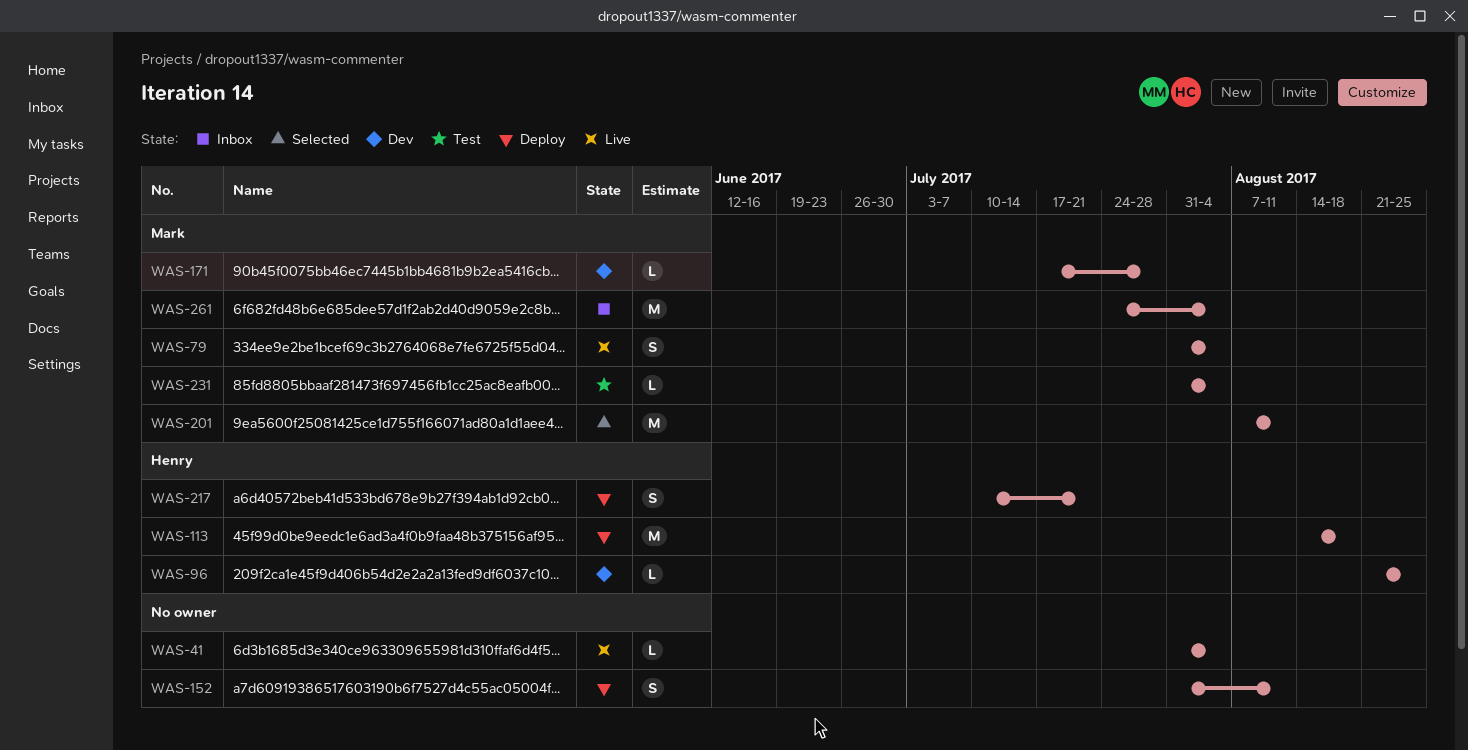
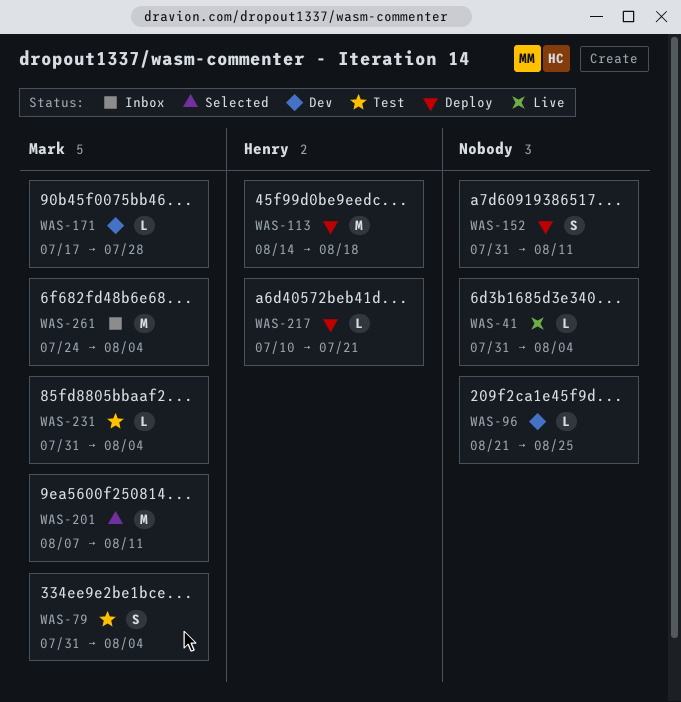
WAS-79, status: Live -> Test
WAS-96, owner: Henry -> none
WAS-217, estimate: S -> L

